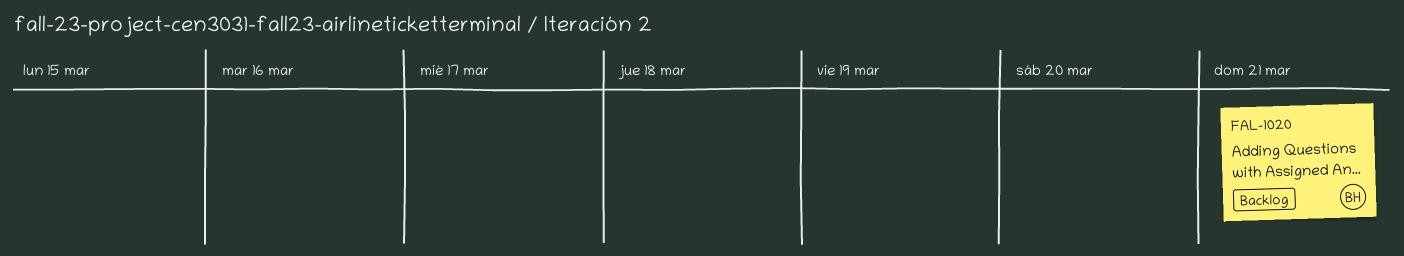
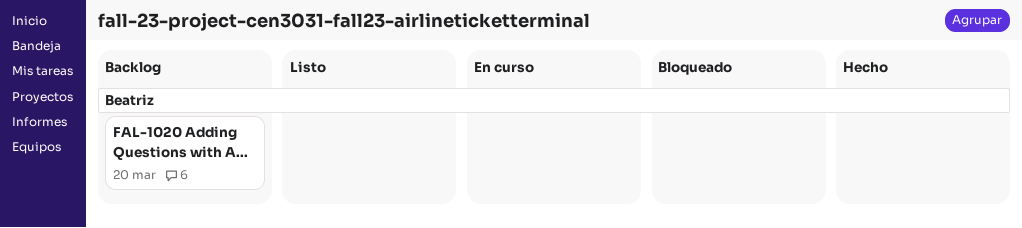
FAL-1020, due: Mar 21 -> Mar 20

